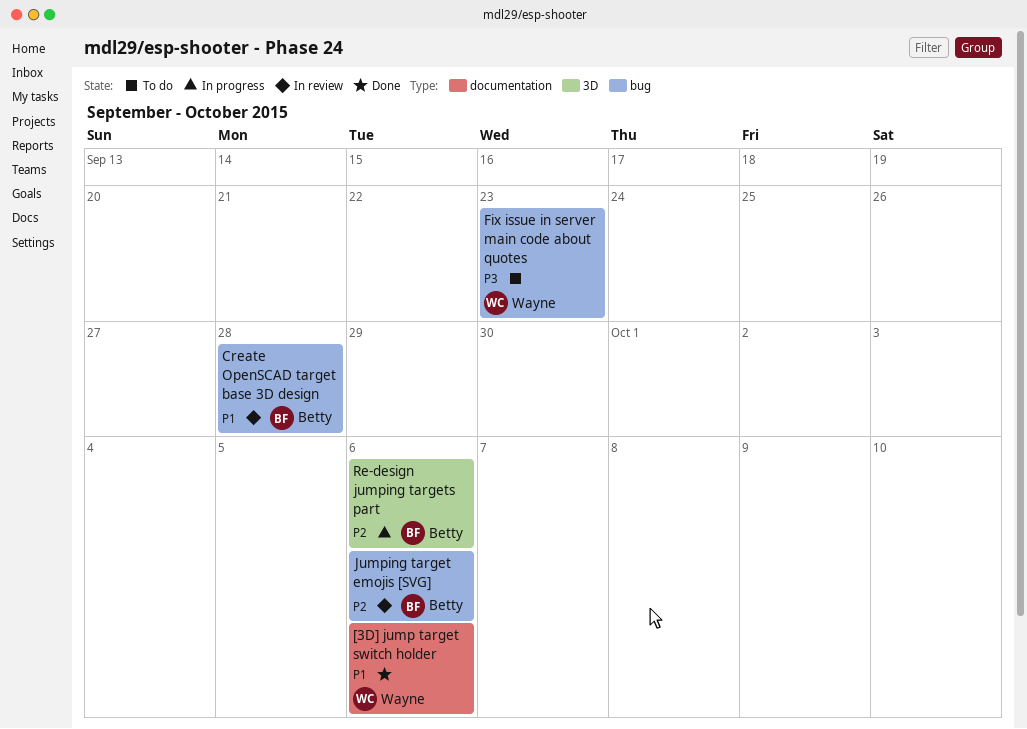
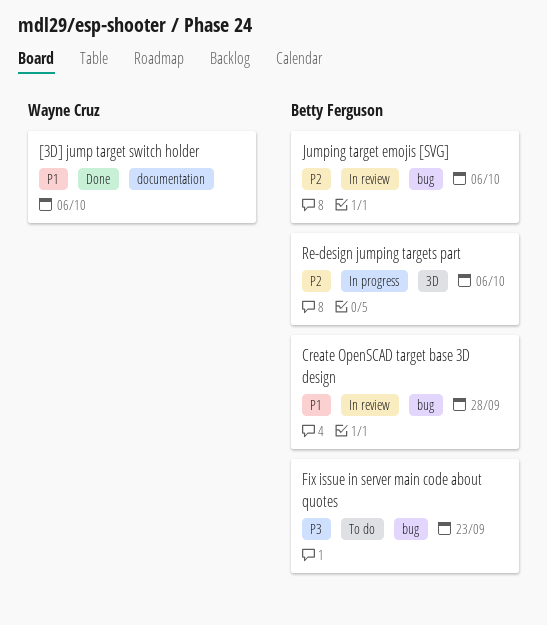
Fix issue in server main code about quotes, owner: Wayne Cruz -> Betty Ferguson

